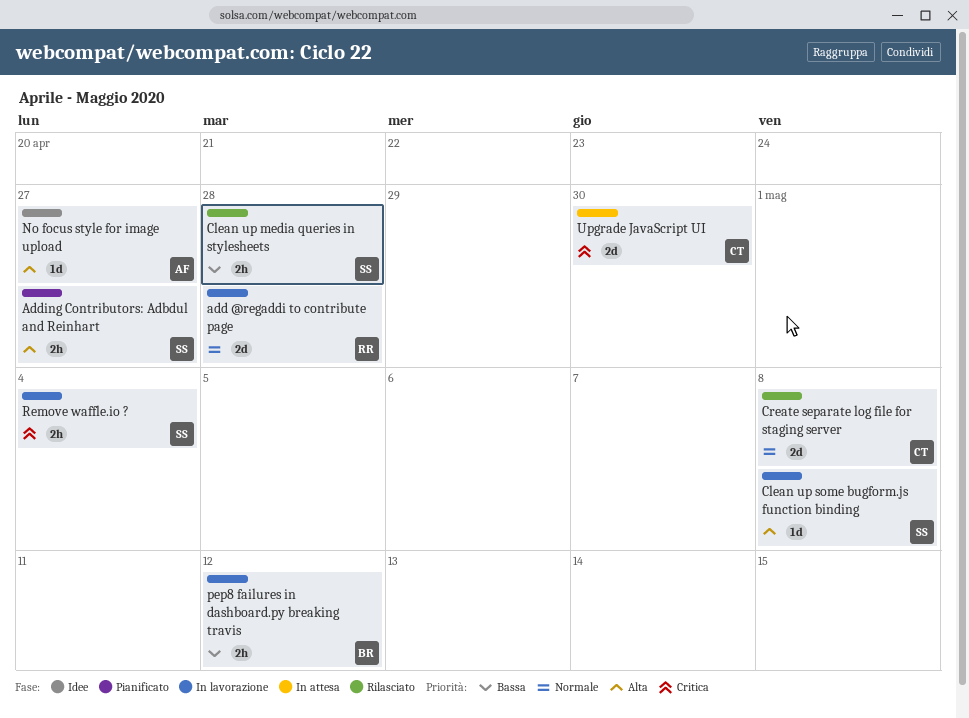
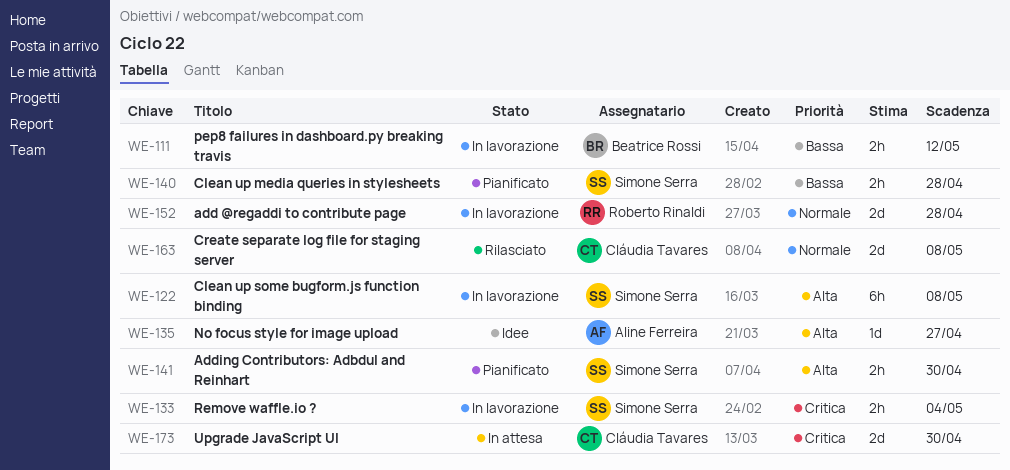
Adding Contributors: Adbdul and Reinhart, due: Apr 27 -> Apr 30
Clean up media queries in stylesheets, status: Rilasciato -> Pianificato
Clean up some bugform.js function binding, estimate: 1d -> 6h

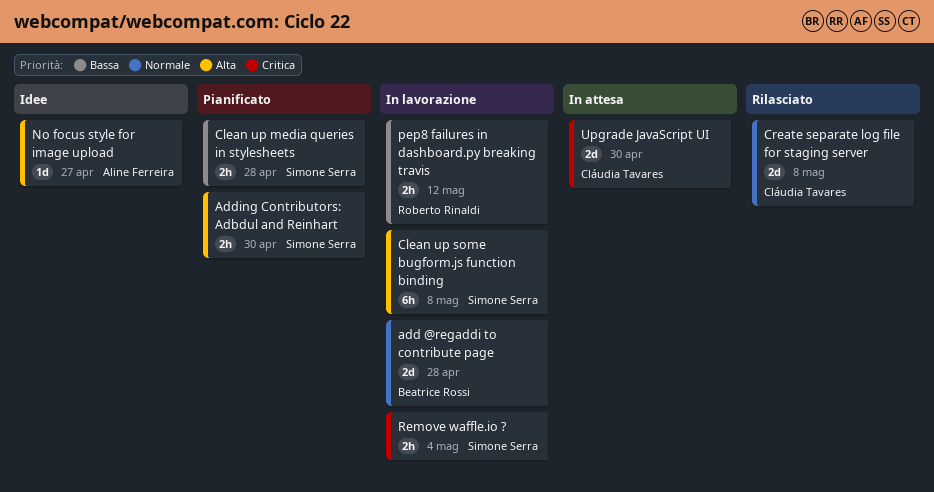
add @regaddi to contribute page, owner: Roberto Rinaldi -> Beatrice Rossi
pep8 failures in dashboard.py breaking travis, owner: Beatrice Rossi -> Roberto Rinaldi

